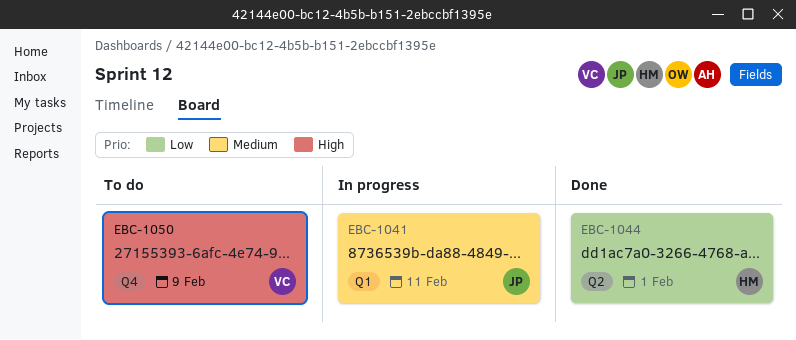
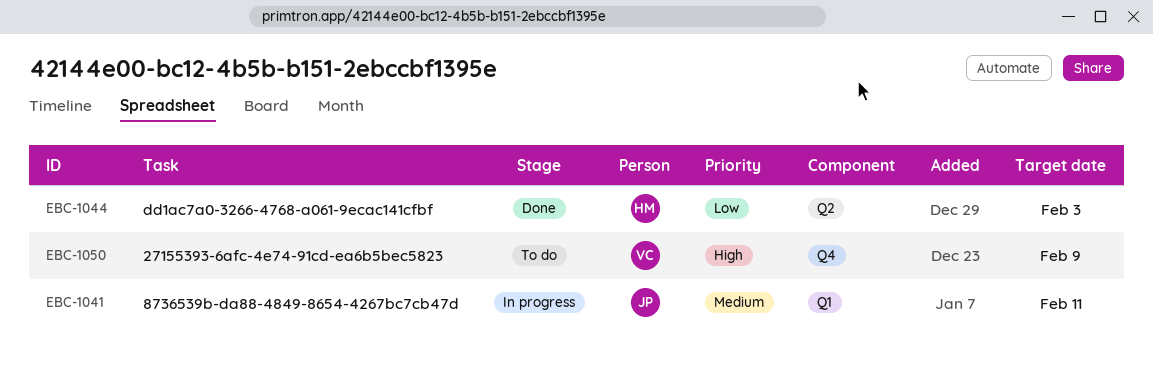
EBC-1044, due: Feb 1 -> Feb 3

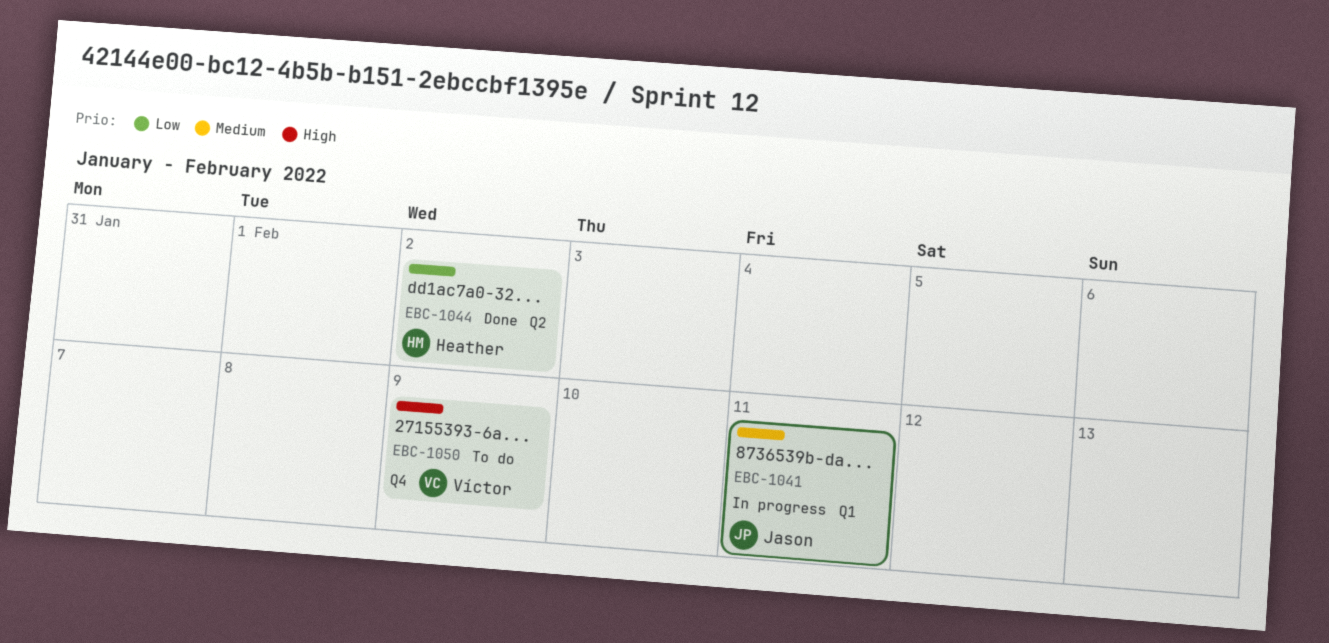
EBC-1044, due: Feb 3 -> Feb 2

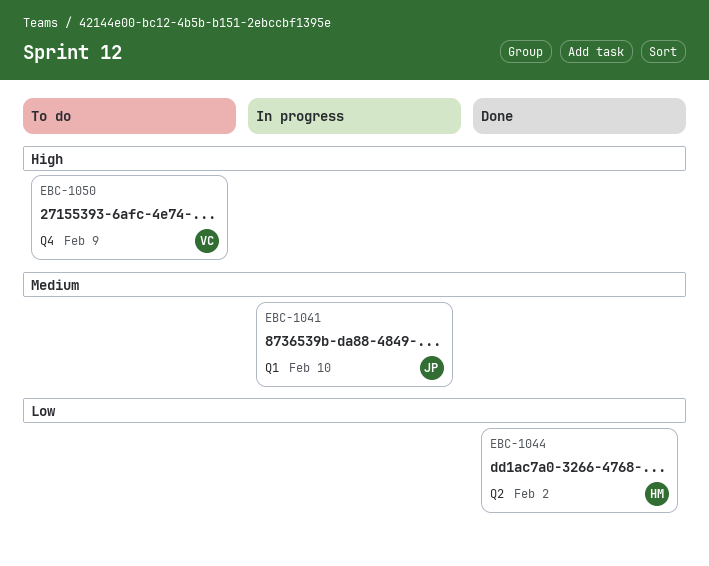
EBC-1041, due: Feb 11 -> Feb 10

